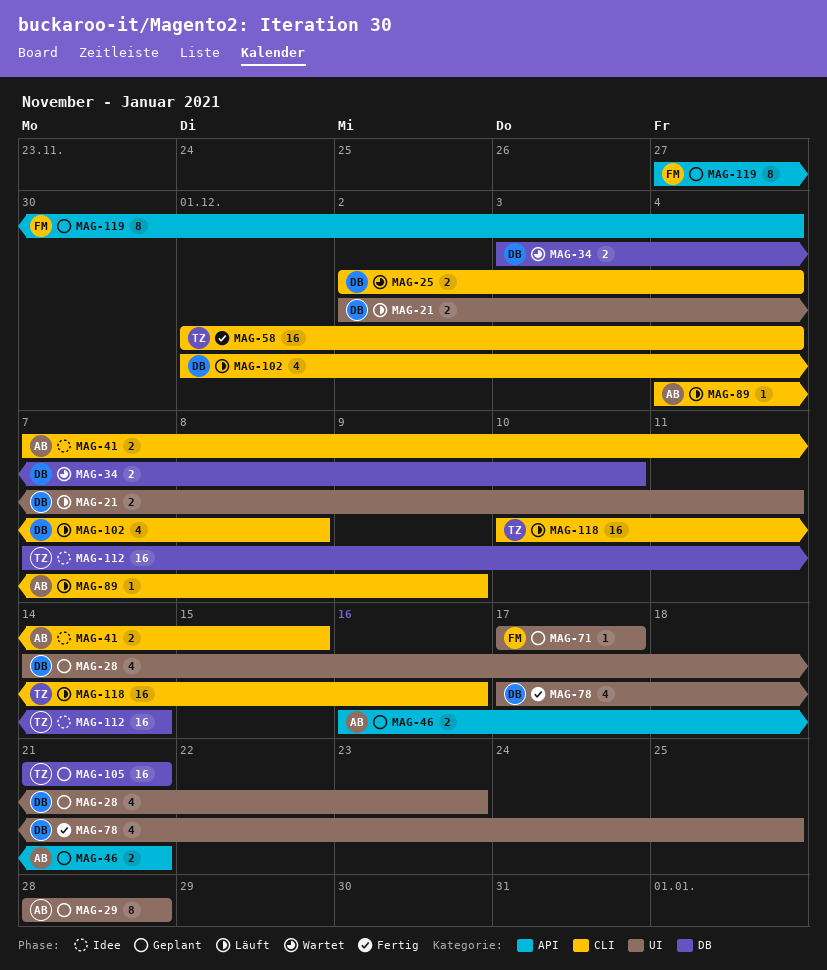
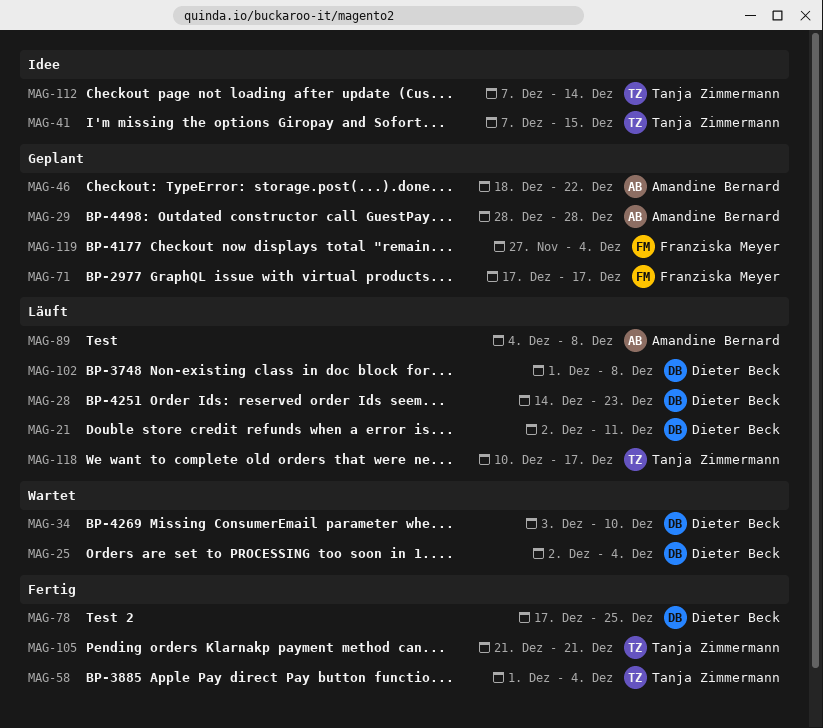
MAG-28, status: Geplant -> Läuft
MAG-41, owner: Amandine Bernard -> Tanja Zimmermann
MAG-46, start: Dec 16 -> Dec 18
MAG-46, due: Dec 21 -> Dec 22
MAG-89, due: Dec 9 -> Dec 8
MAG-105, status: Geplant -> Fertig
MAG-118, due: Dec 16 -> Dec 17

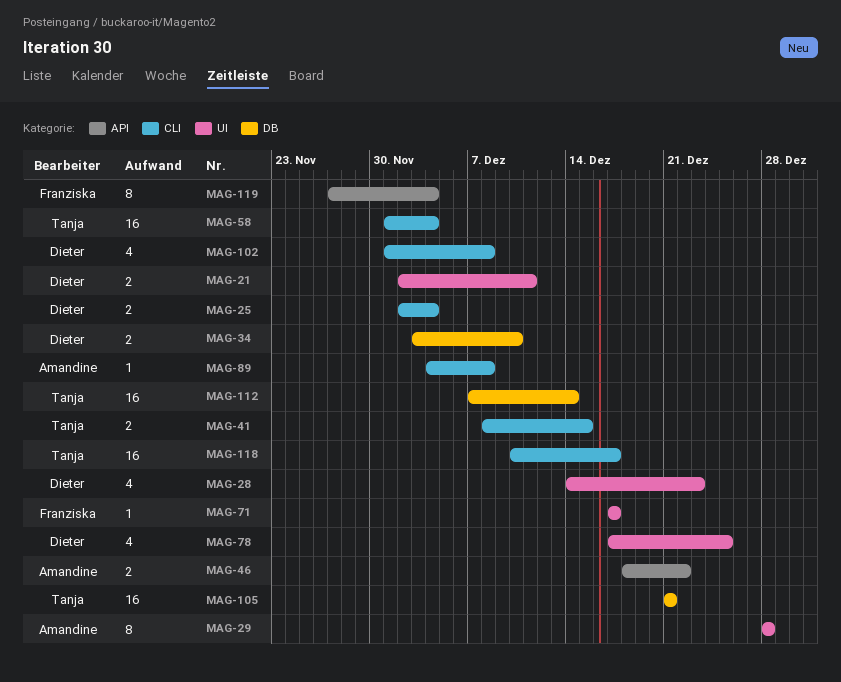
MAG-41, start: Dec 7 -> Dec 8

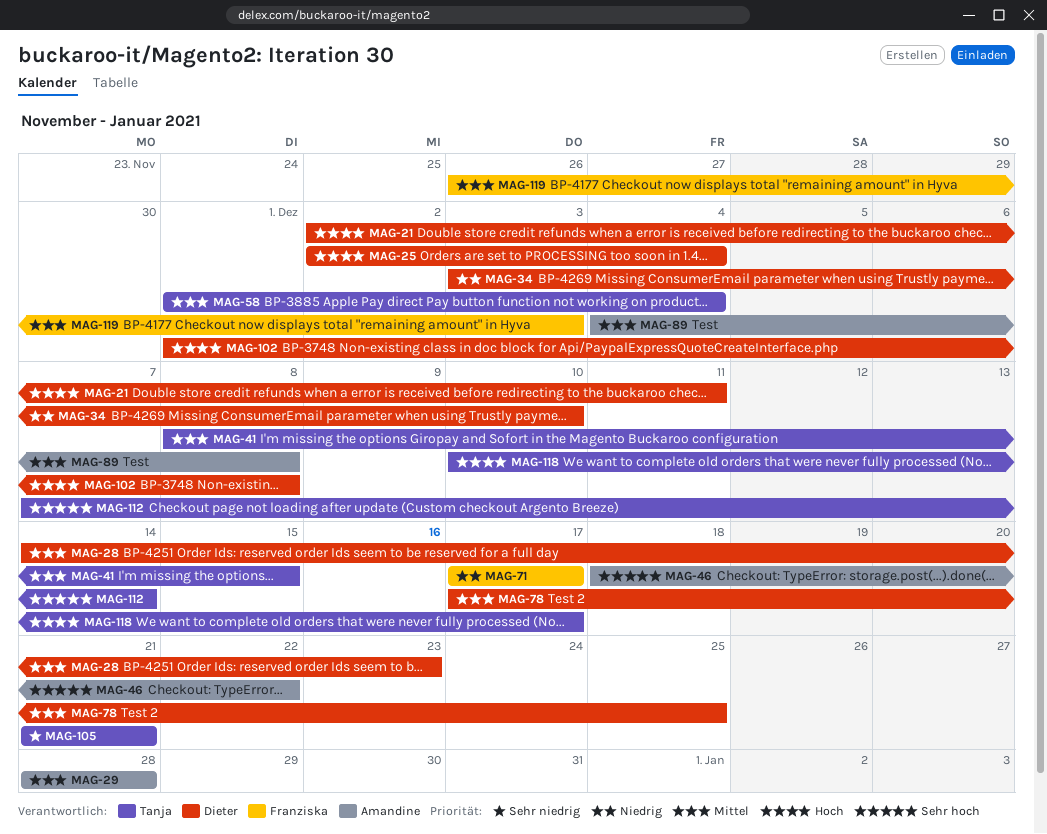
MAG-119, start: Nov 27 -> Nov 26
MAG-119, due: Dec 4 -> Dec 3

